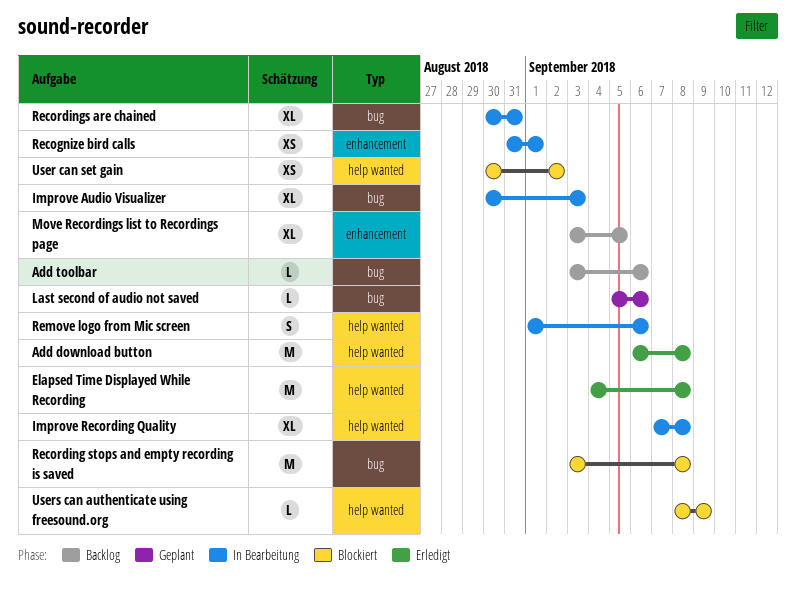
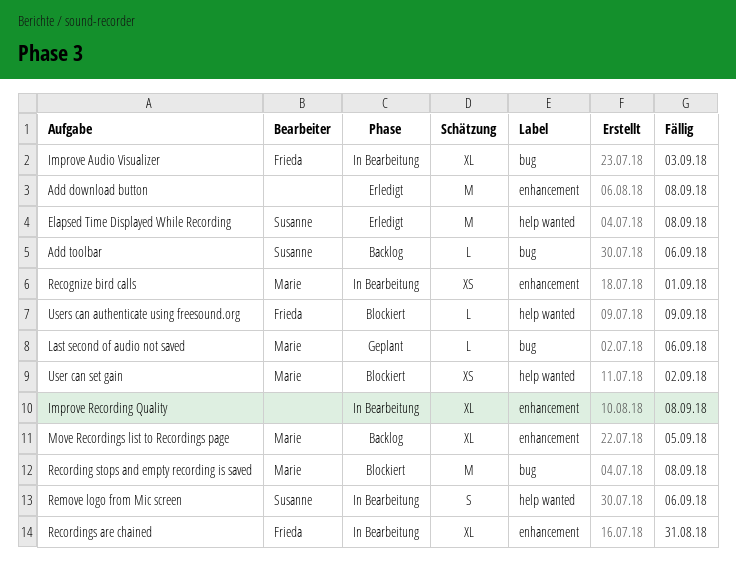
Add download button, label: help wanted -> enhancement
Improve Recording Quality, label: help wanted -> enhancement
Recordings are chained, label: bug -> enhancement

